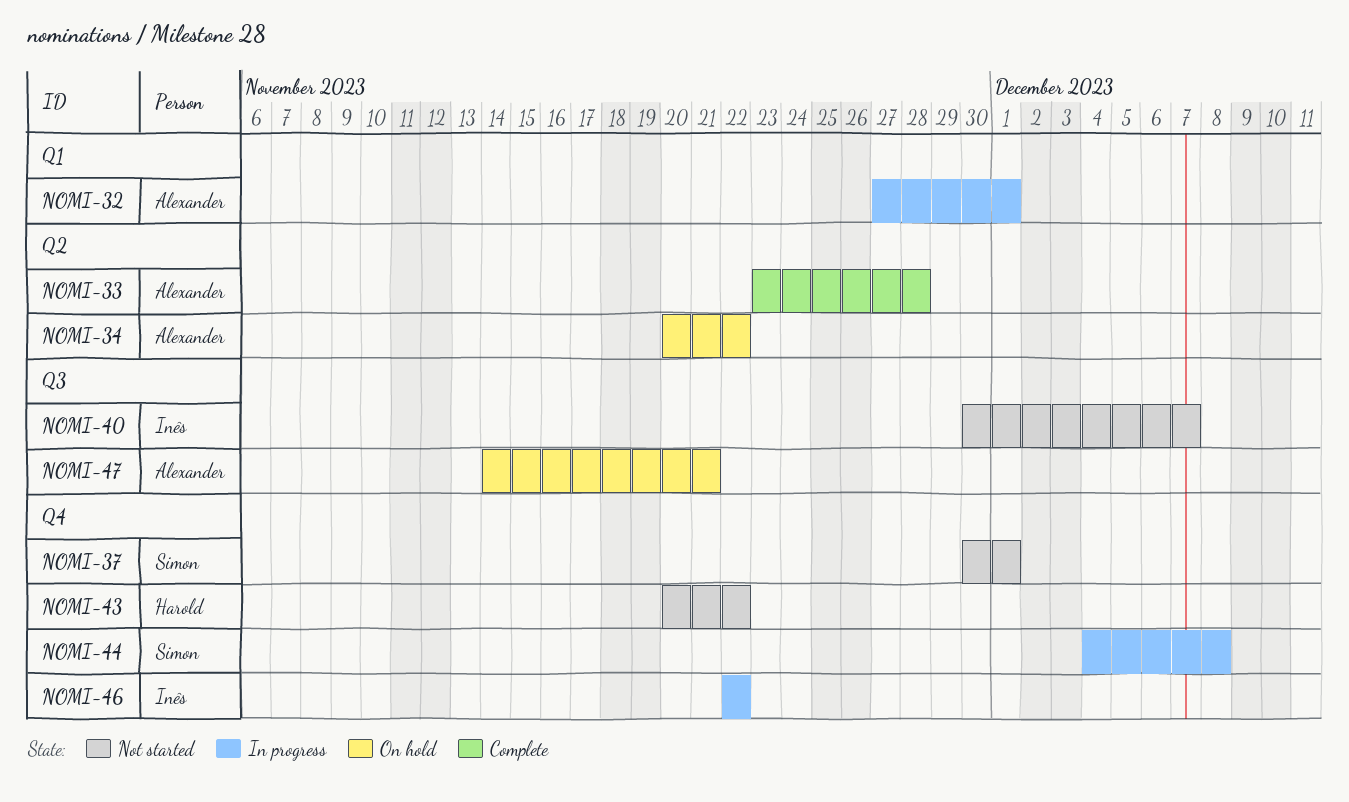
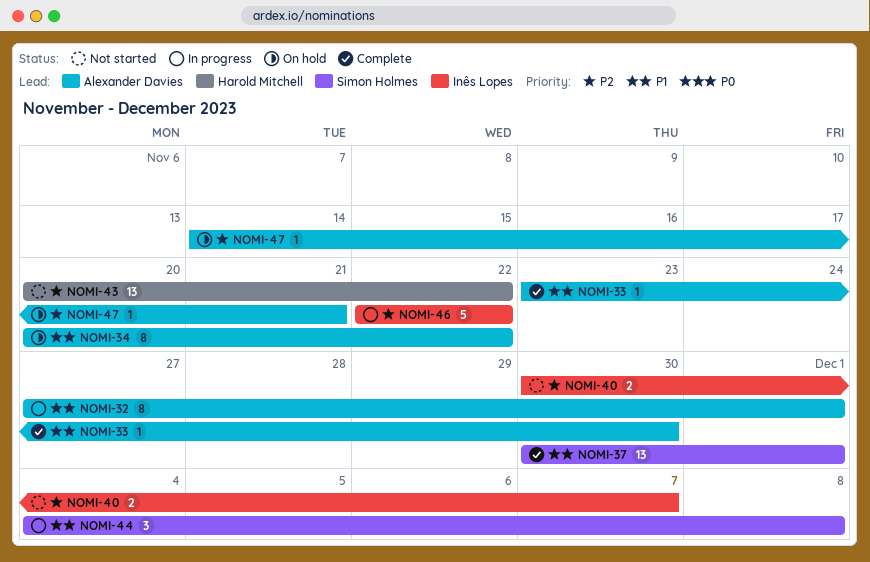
NOMI-33, due: Nov 28 -> Nov 30
NOMI-37, status: Not started -> Complete

